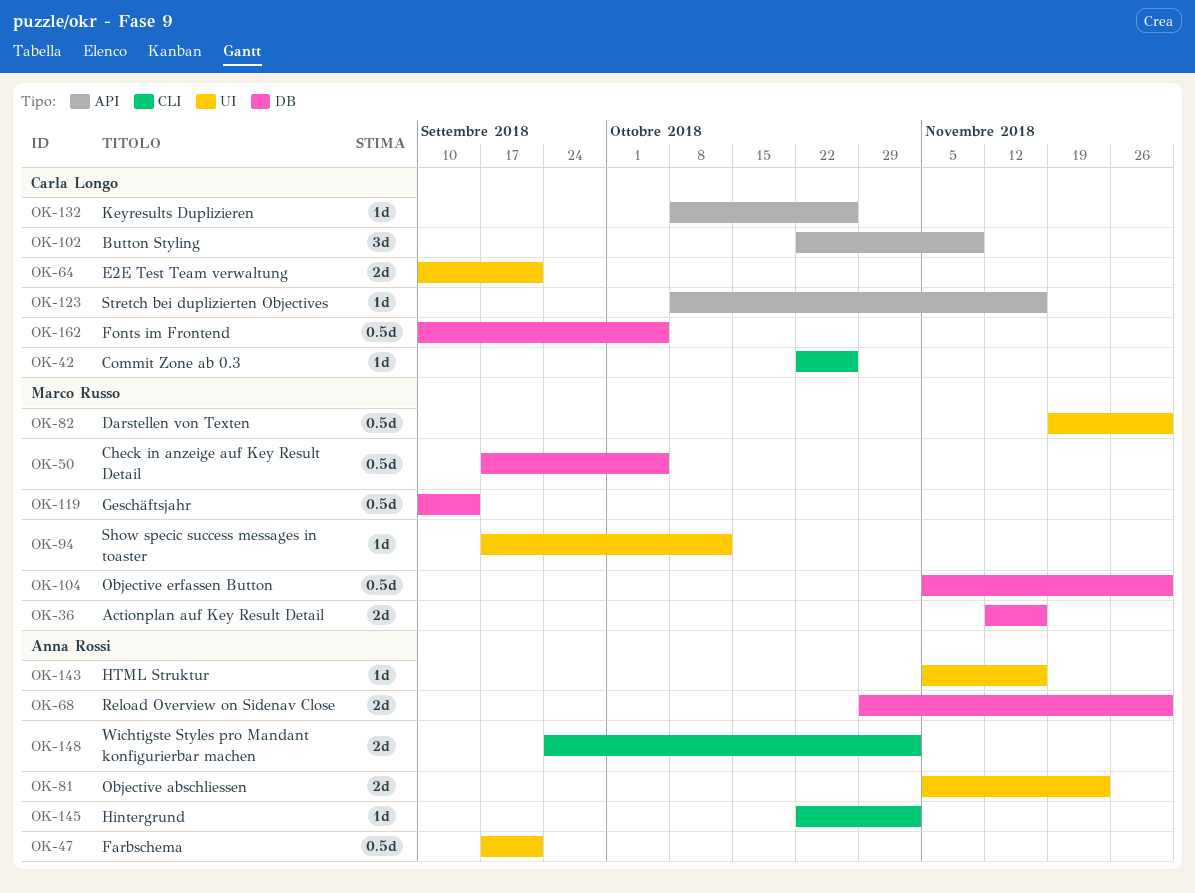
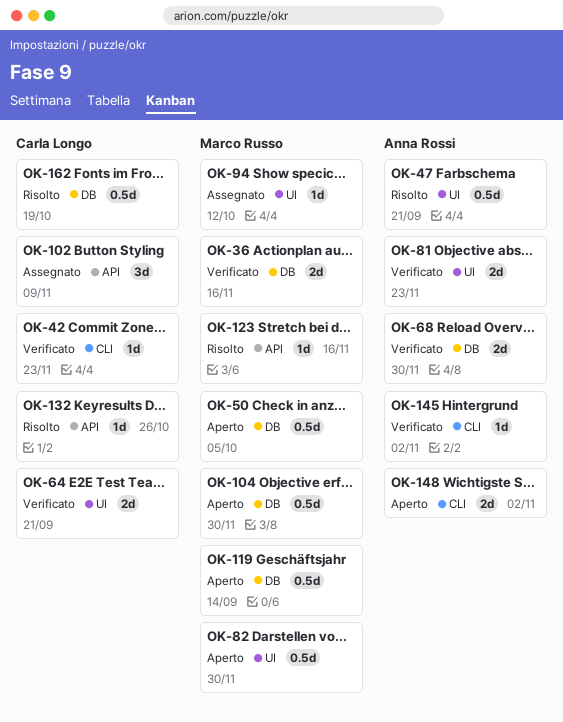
OK-42, due: Oct 26 -> Nov 23
OK-123, owner: Carla Longo -> Marco Russo
OK-143: present -> none
OK-162, due: Oct 5 -> Oct 19

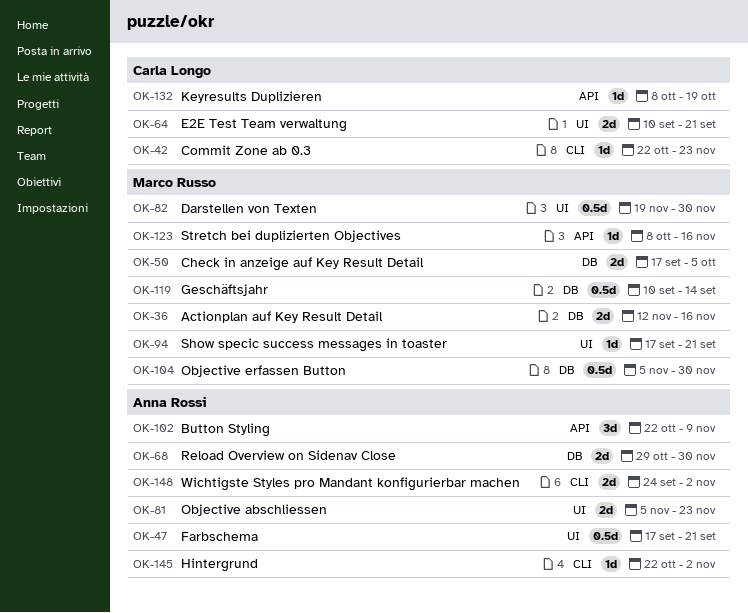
OK-50, estimate: 0.5d -> 2d
OK-94, due: Oct 12 -> Sep 21
OK-102, owner: Carla Longo -> Anna Rossi
OK-132, due: Oct 26 -> Oct 19
OK-162: present -> none

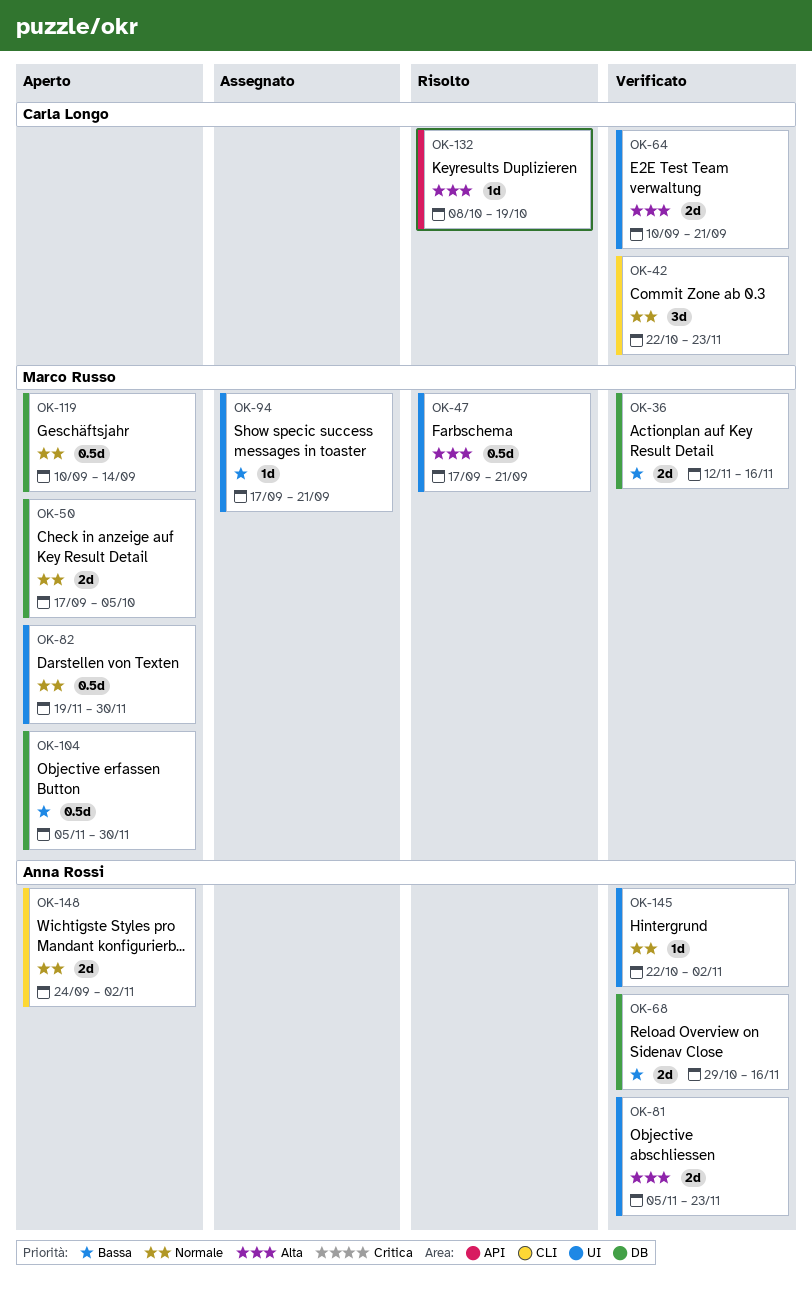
OK-42, estimate: 1d -> 3d
OK-47, owner: Anna Rossi -> Marco Russo
OK-68, due: Nov 30 -> Nov 16
OK-102: present -> none
OK-123: present -> none
OK-145, label: CLI -> UI

